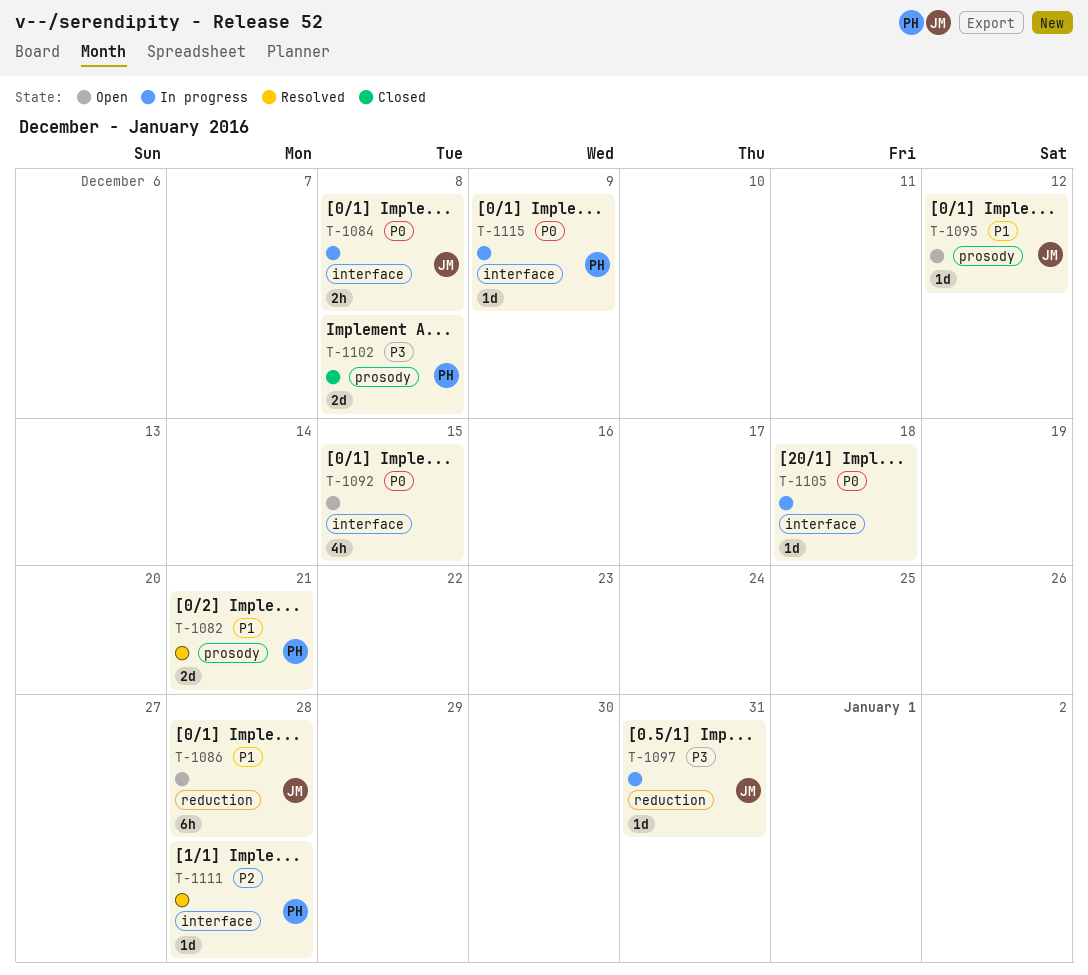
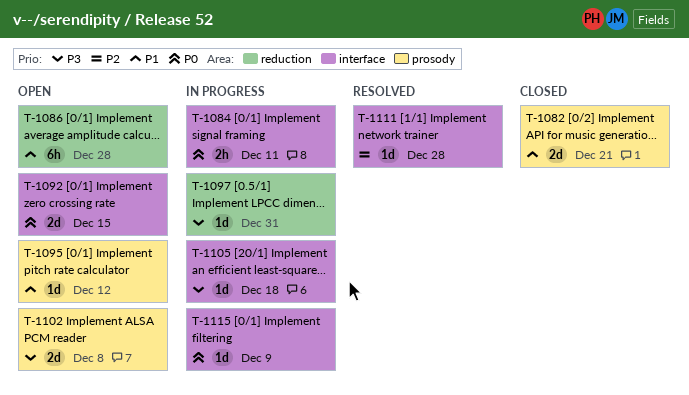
T-1082, status: Resolved -> Closed
T-1084, due: Dec 8 -> Dec 11
T-1092, estimate: 4h -> 2d
T-1102, status: Closed -> Open
T-1105, priority: P0 -> P3

